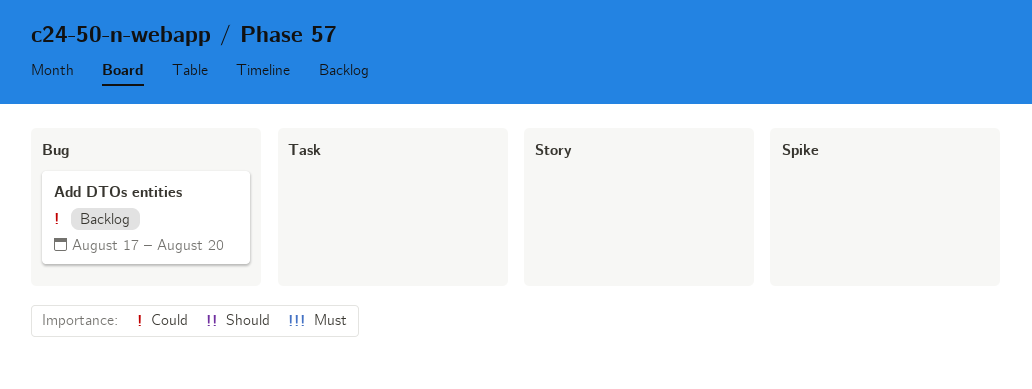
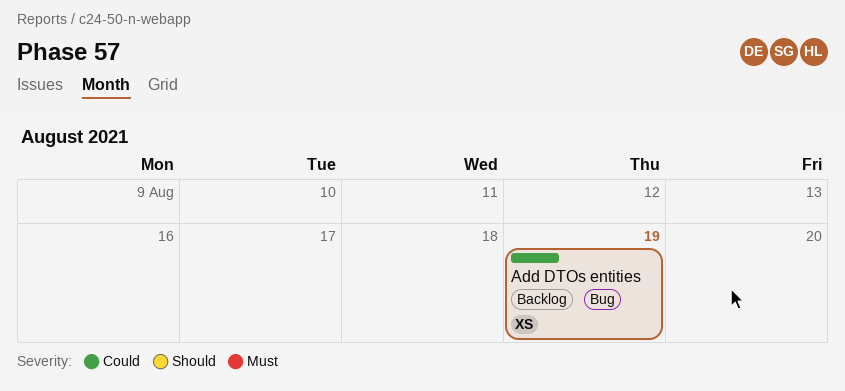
Add DTOs entities, due: Aug 20 -> Aug 19

